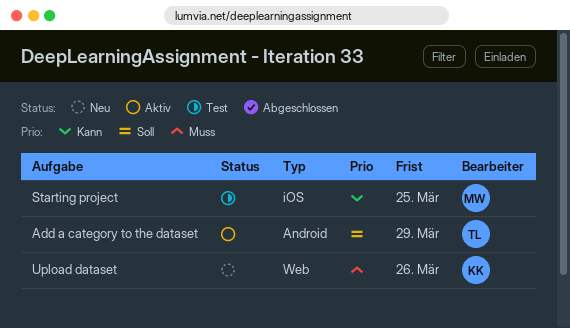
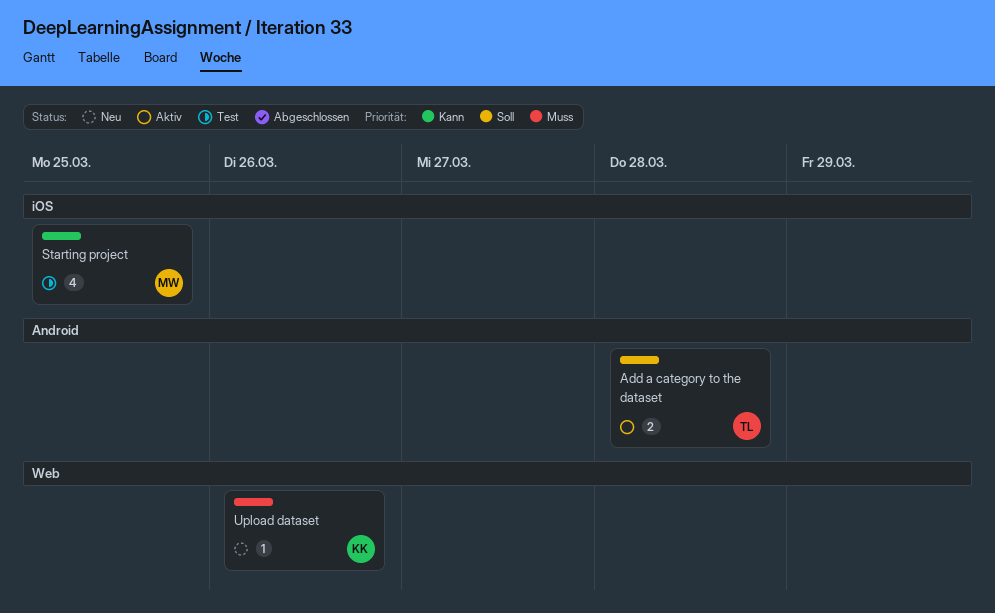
Add a category to the dataset, due: Mar 29 -> Mar 28

